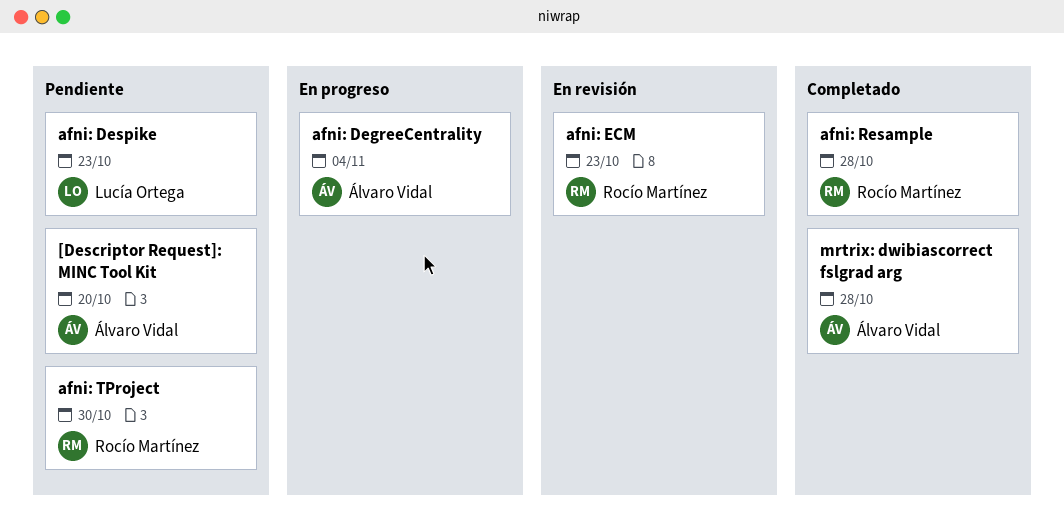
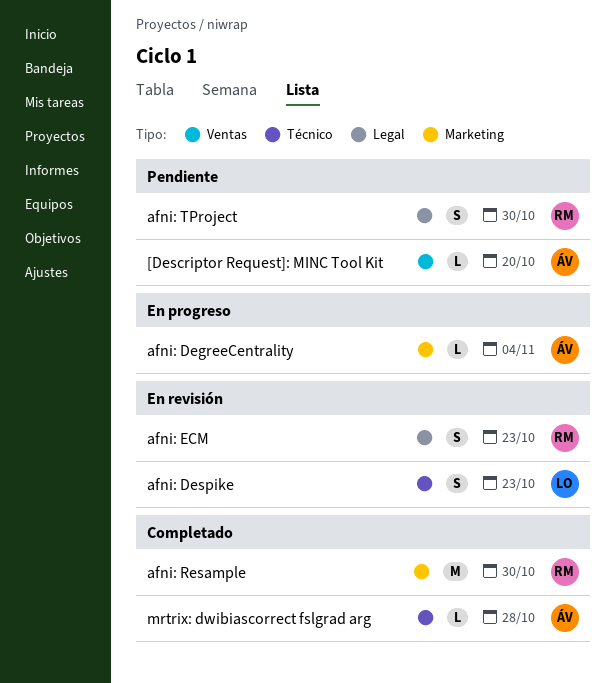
afni: Despike, status: Pendiente -> En revisión
afni: Resample, due: Oct 28 -> Oct 30

